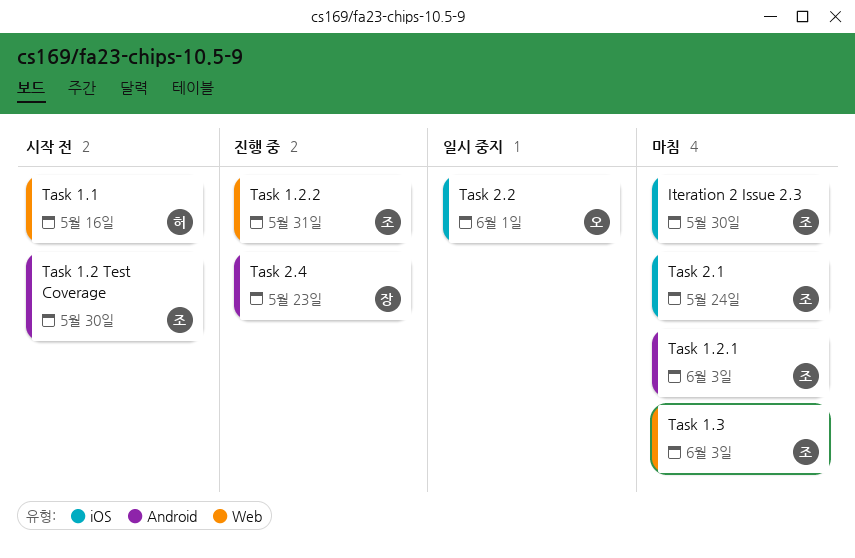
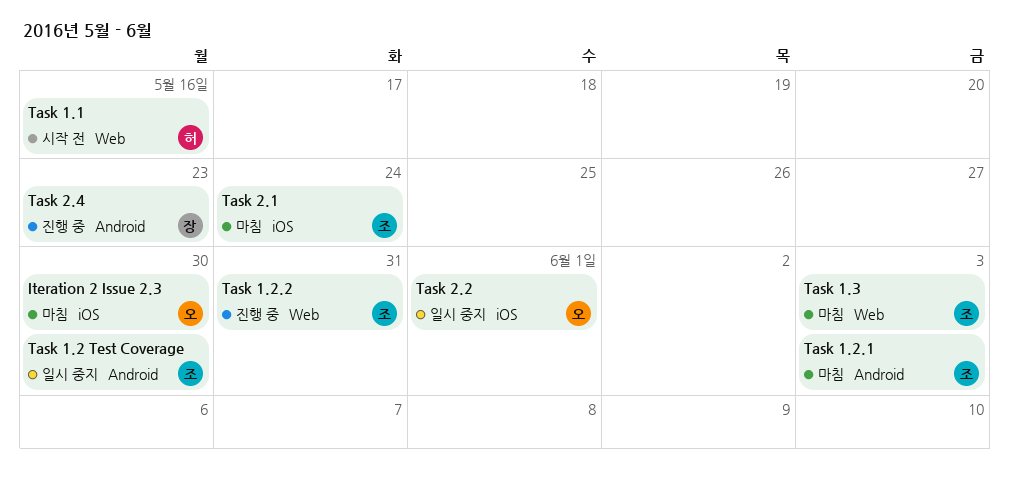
Iteration 2 Issue 2.3, owner: 조 -> 오
Task 1.2 Test Coverage, status: 시작 전 -> 일시 중지

